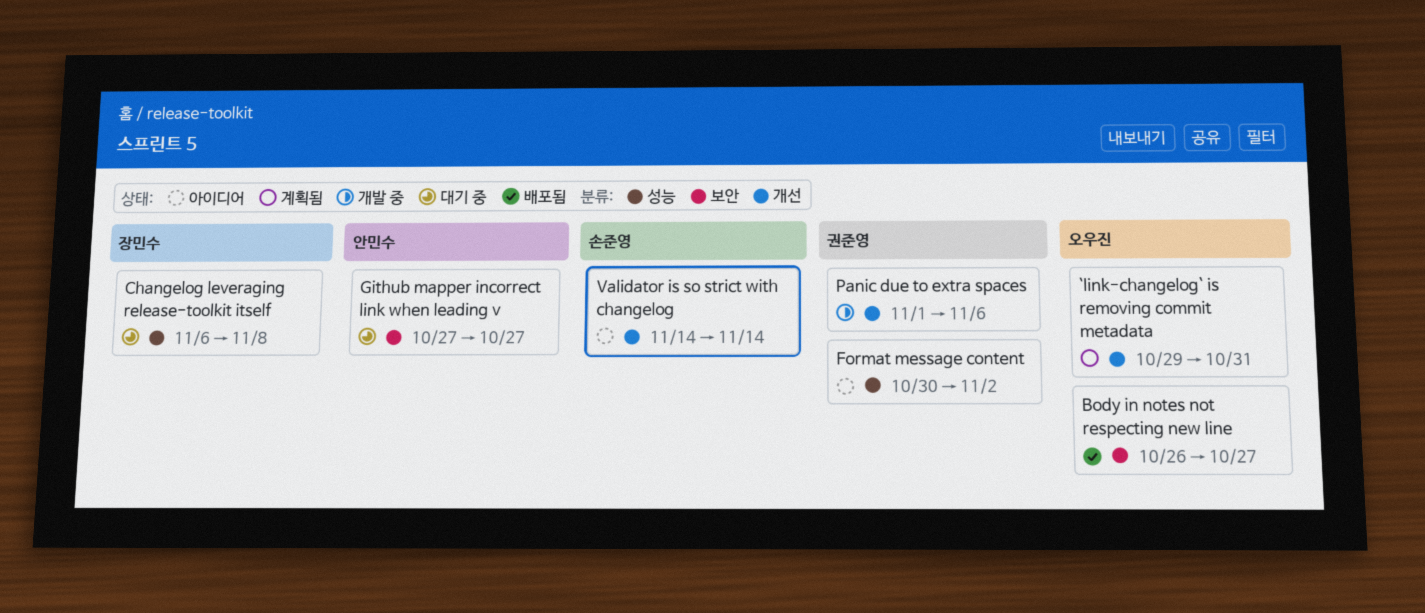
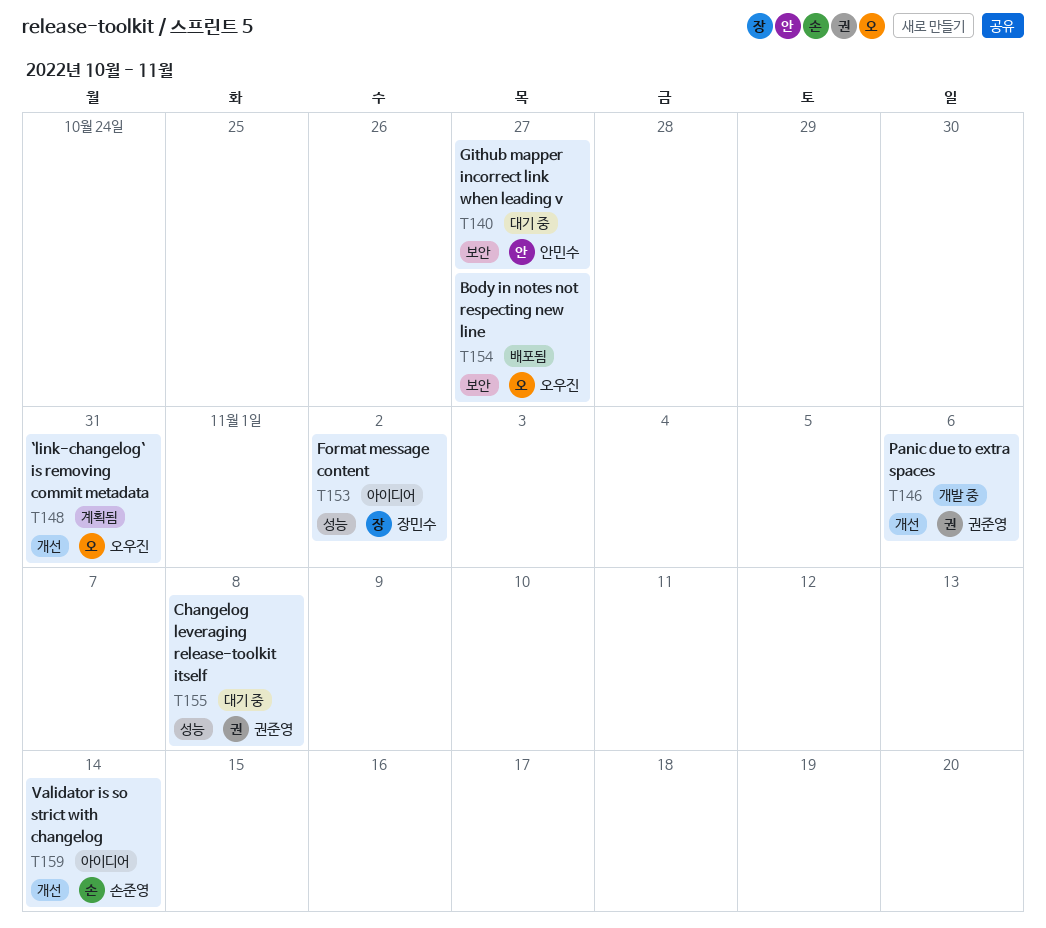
Changelog leveraging release-toolkit itself, owner: 장민수 -> 권준영
Format message content, owner: 권준영 -> 장민수

